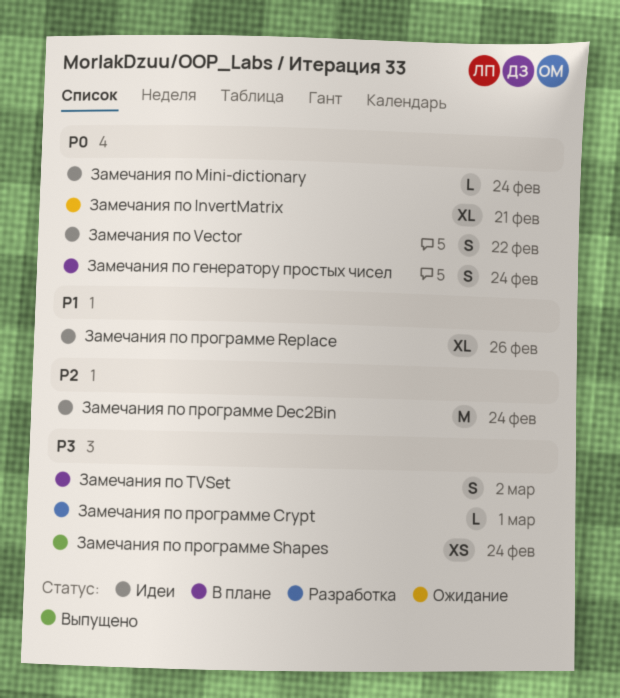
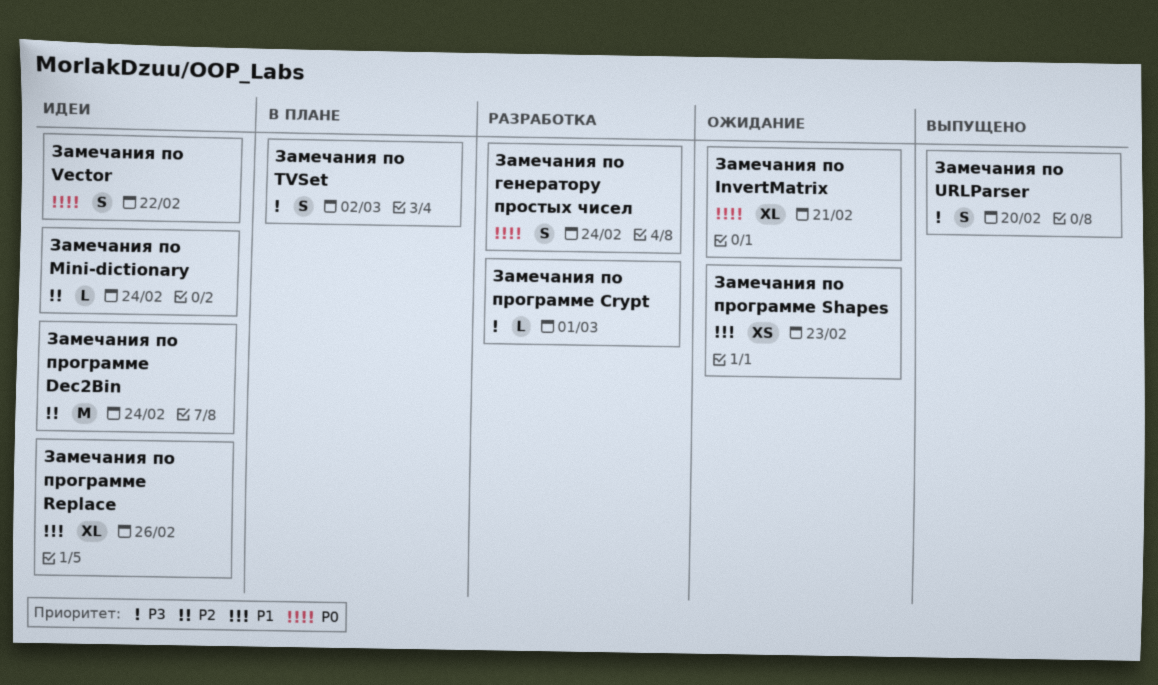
Замечания по Mini-dictionary, priority: P0 -> P2
Замечания по URLParser: none -> present
Замечания по генератору простых чисел, status: В плане -> Разработка
Замечания по программе Shapes, status: Выпущено -> Ожидание
Замечания по программе Shapes, priority: P3 -> P1
Замечания по программе Shapes, due: Feb 24 -> Feb 23

